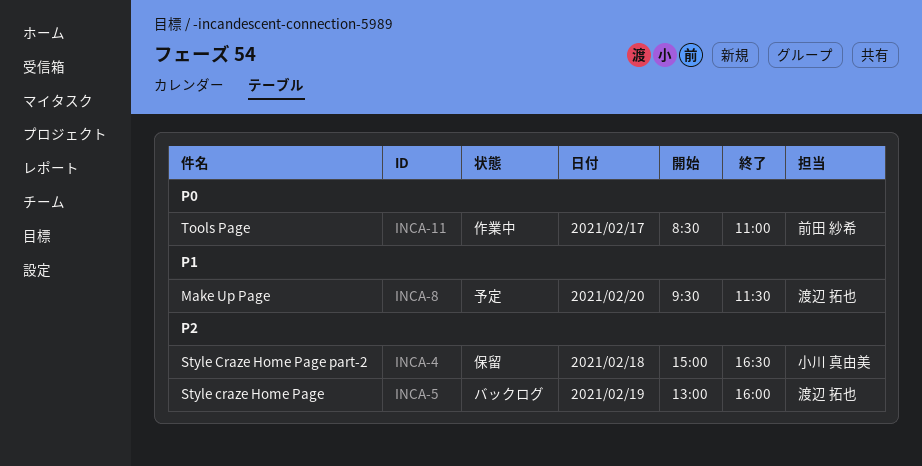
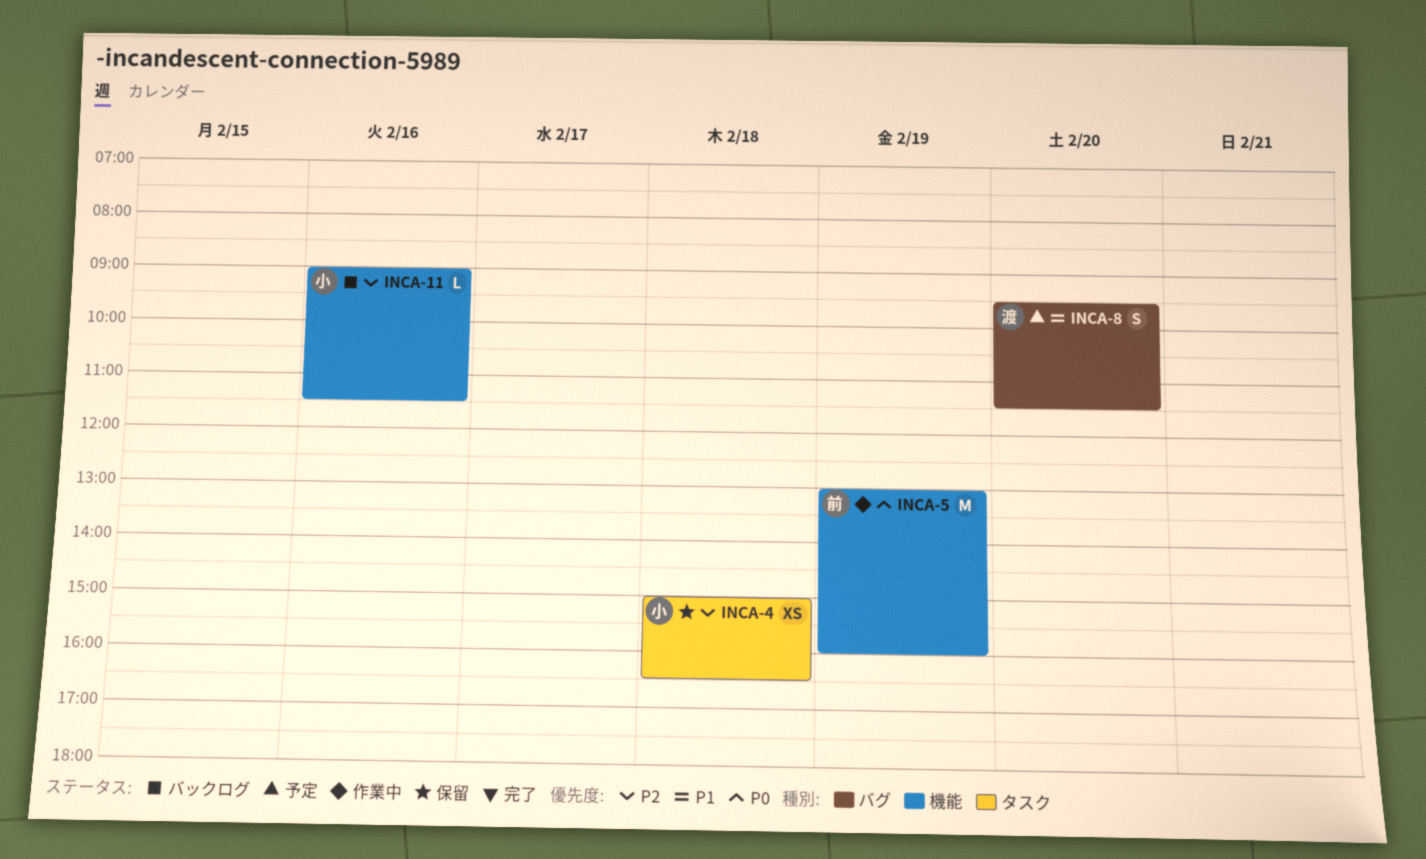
INCA-5, status: バックログ -> 作業中
INCA-5, owner: 渡辺 拓也 -> 前田 紗希
INCA-5, priority: P2 -> P0
INCA-11, status: 作業中 -> バックログ
INCA-11, owner: 前田 紗希 -> 小川 真由美
INCA-11, priority: P0 -> P2
INCA-11, day: Feb 17 -> Feb 16
INCA-11, begins: 08:30 -> 09:00
INCA-11, ends: 11:00 -> 11:30

